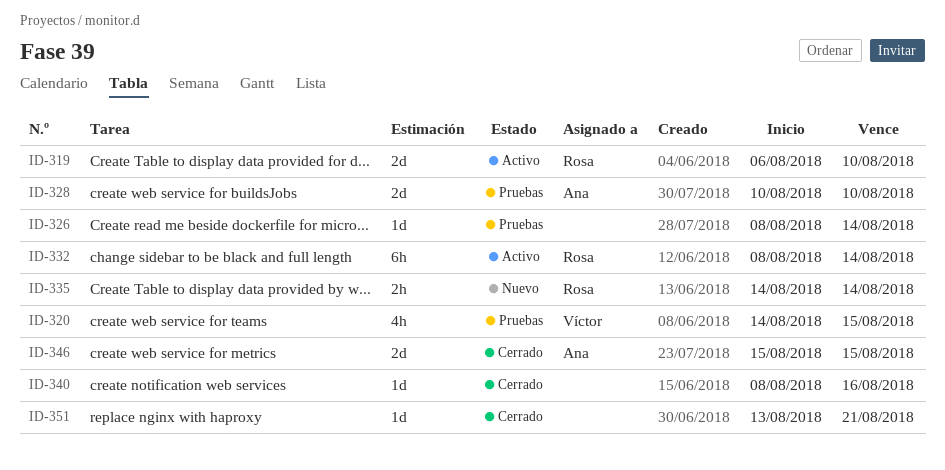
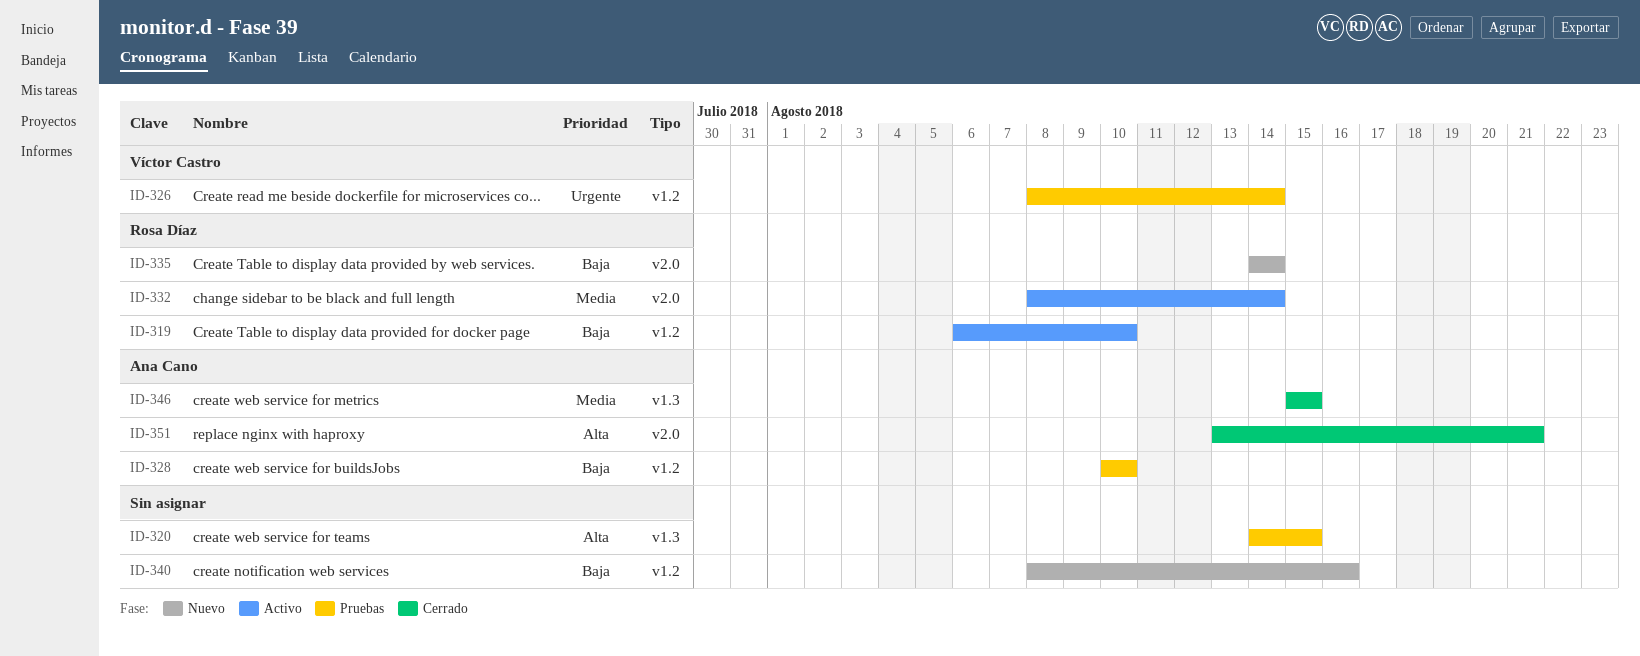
ID-320, owner: Víctor Castro -> none
ID-326, owner: none -> Víctor Castro
ID-340, status: Cerrado -> Nuevo
ID-351, owner: none -> Ana Cano

